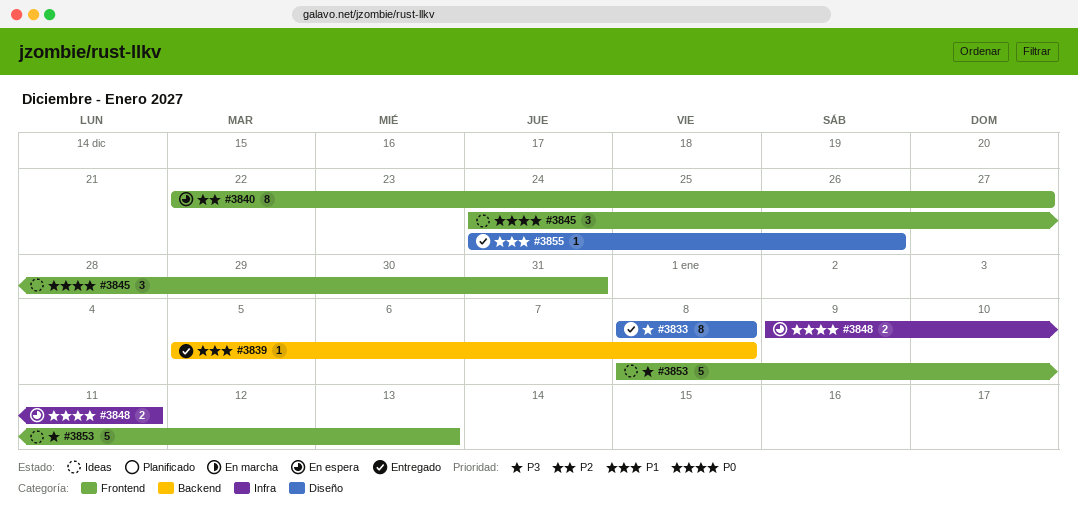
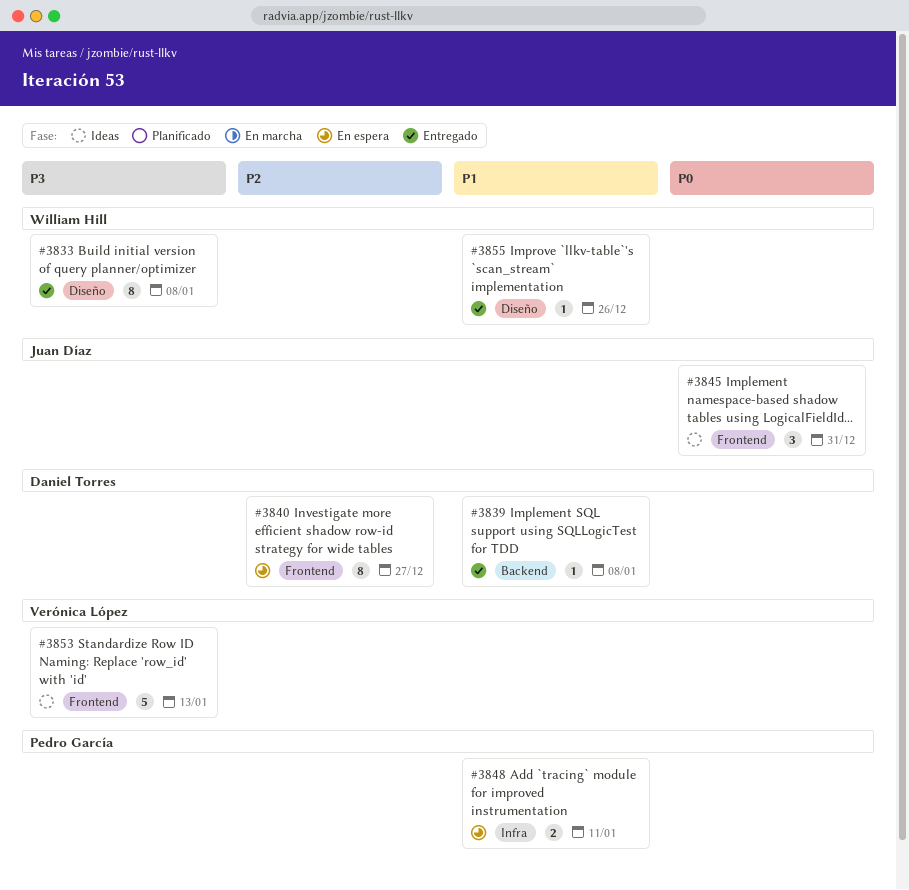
#3848, priority: P0 -> P1

